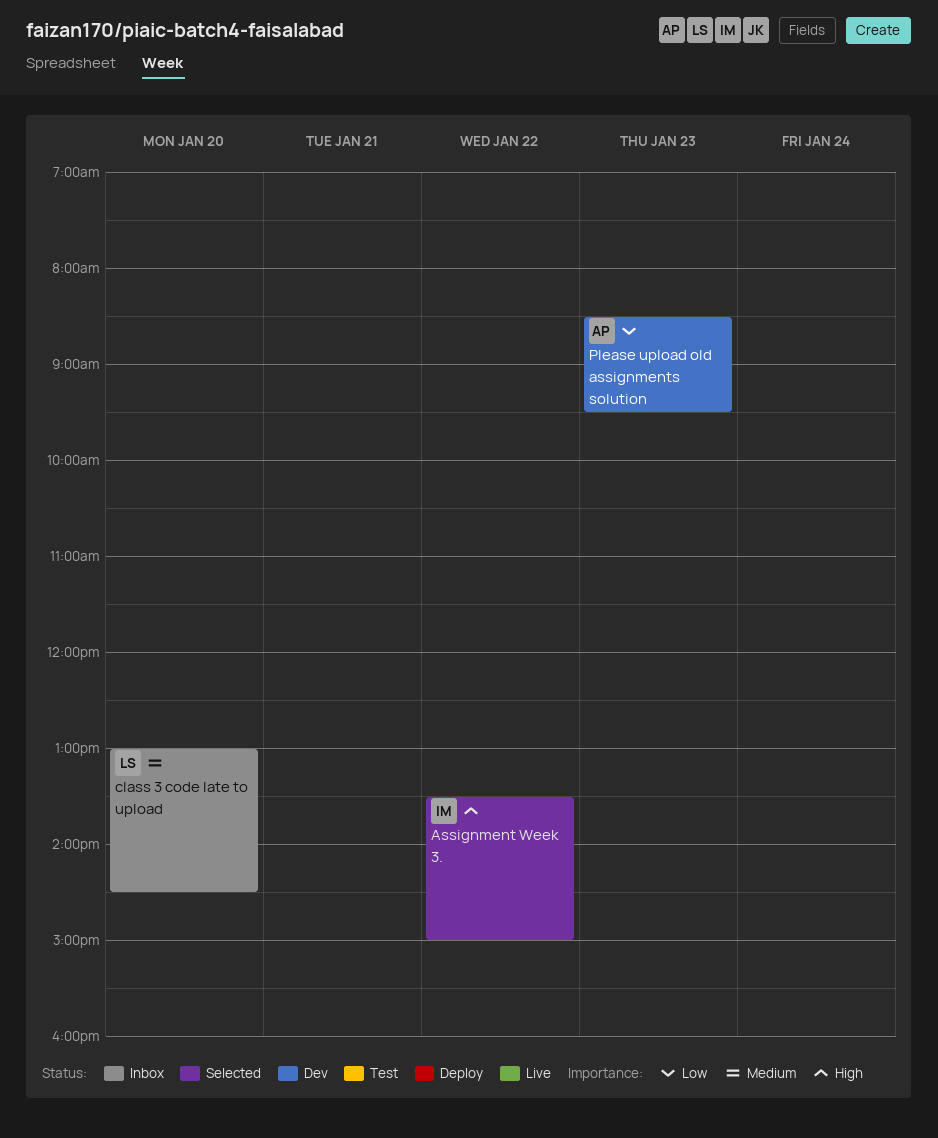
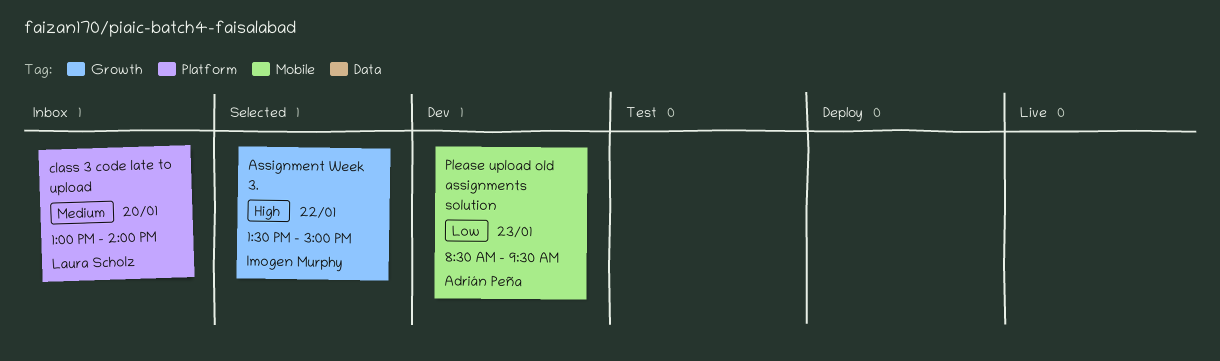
class 3 code late to upload, ends: 14:30 -> 14:00

